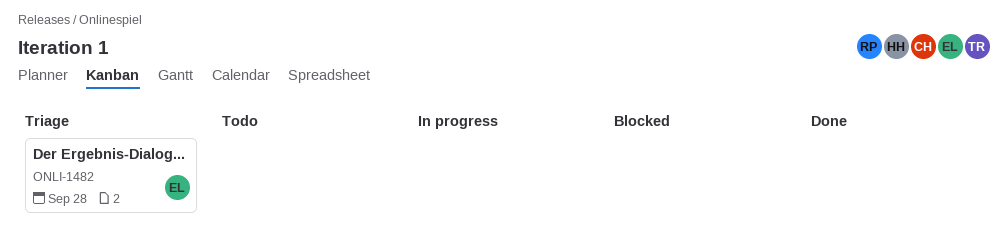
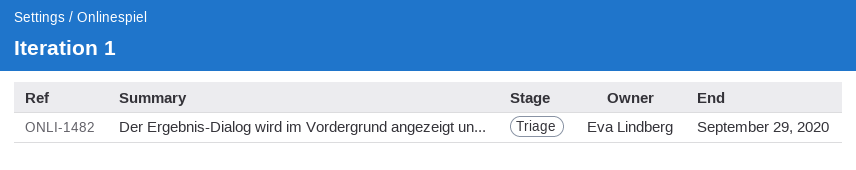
ONLI-1482, due: Sep 28 -> Sep 29

